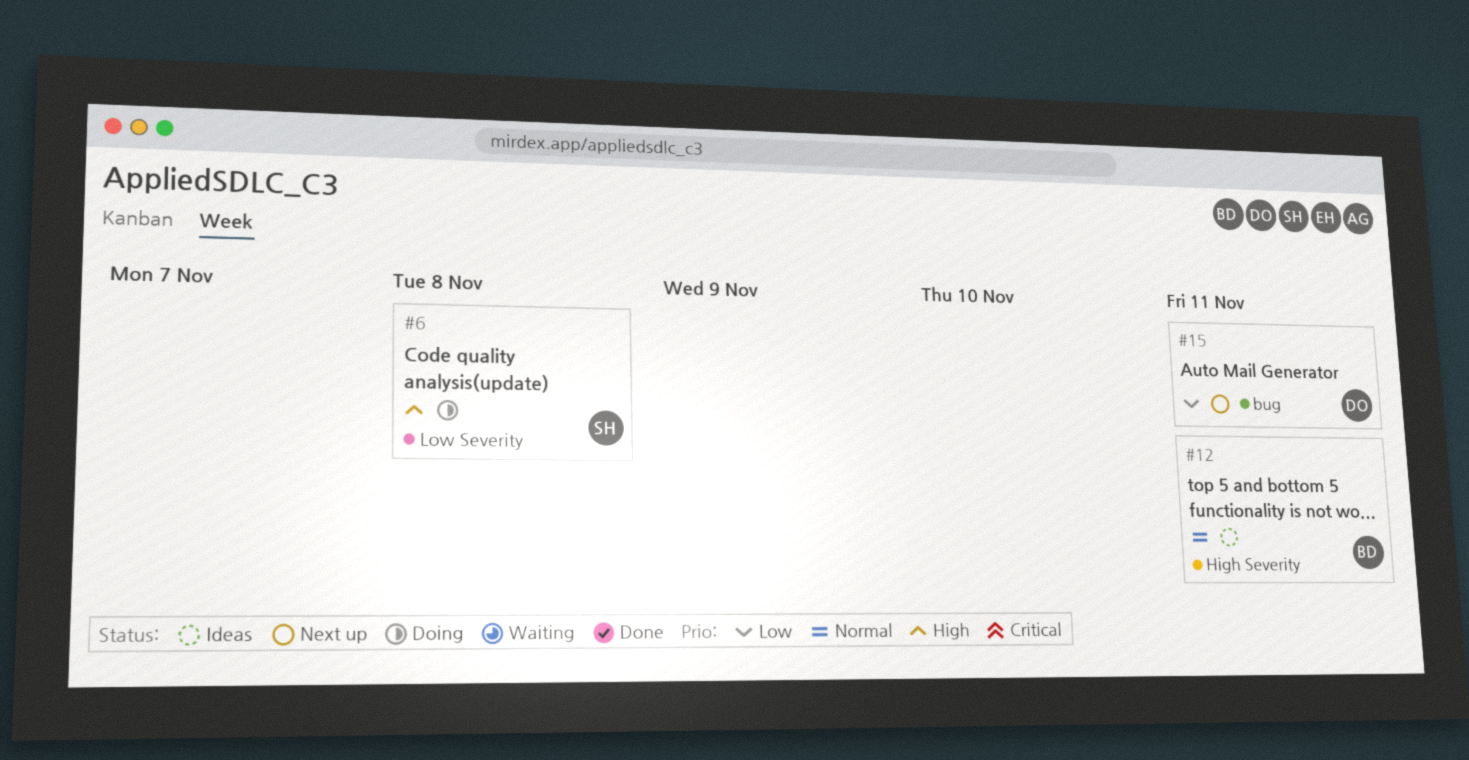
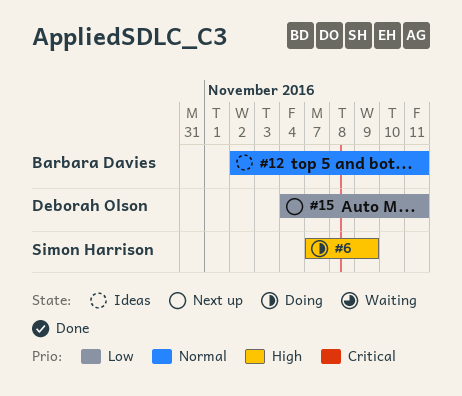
#6, due: Nov 8 -> Nov 9

